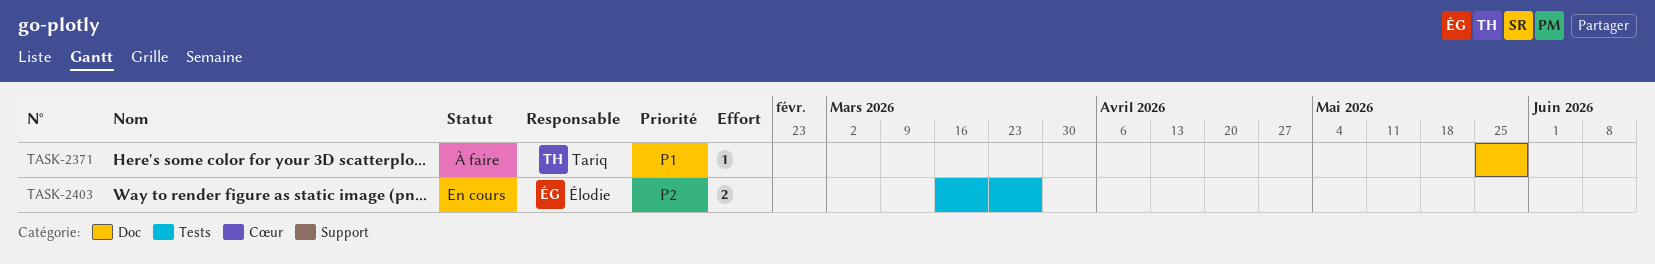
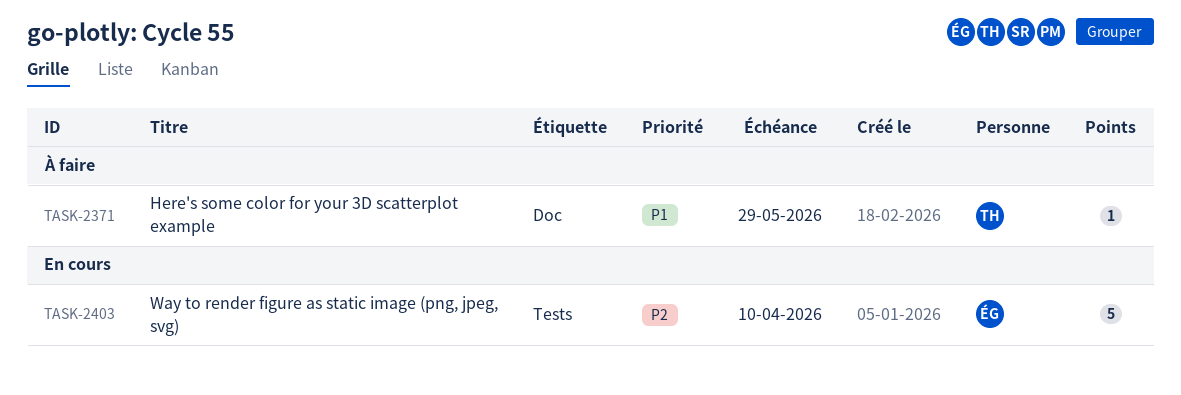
TASK-2403, estimate: 2 -> 5
TASK-2403, due: Mar 27 -> Apr 10

